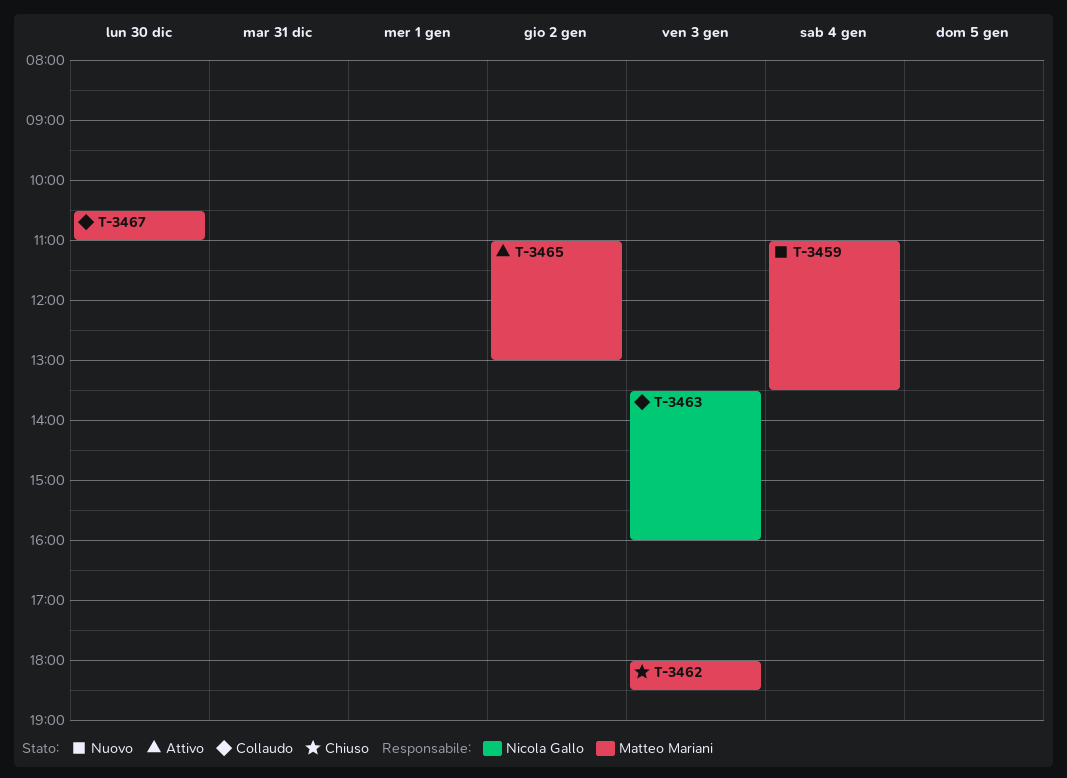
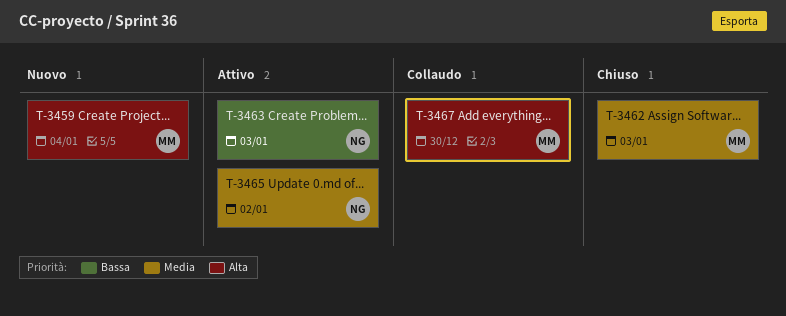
T-3463, status: Collaudo -> Attivo
T-3465, owner: Matteo Mariani -> Nicola Gallo

